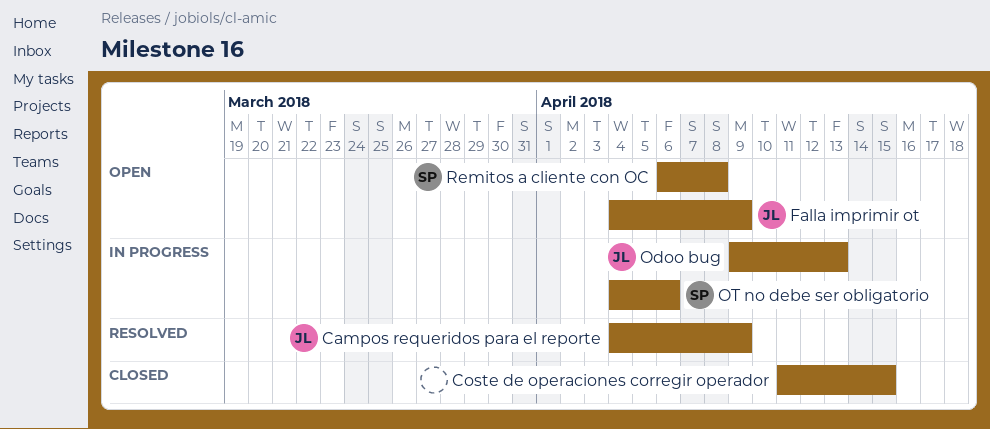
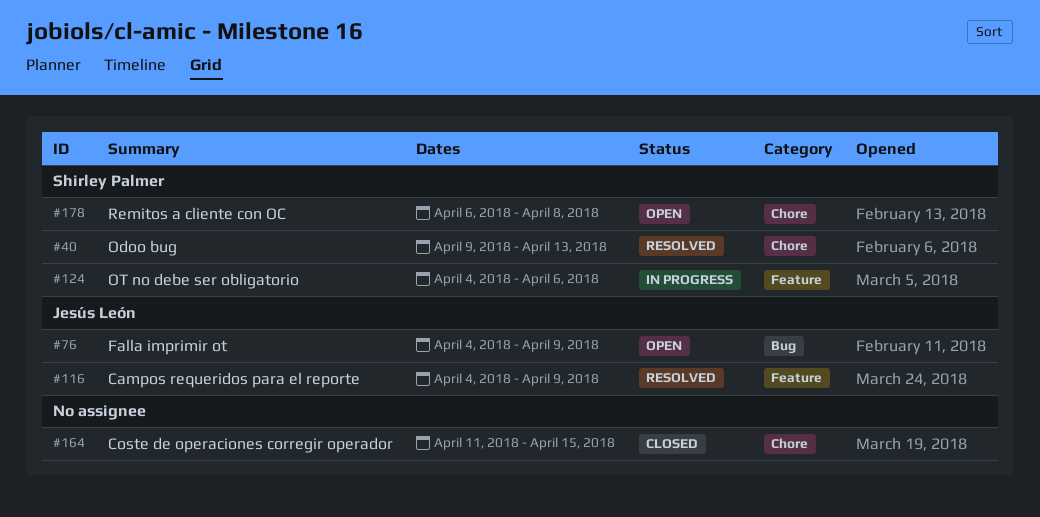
Odoo bug, status: In progress -> Resolved
Odoo bug, owner: Jesús León -> Shirley Palmer

